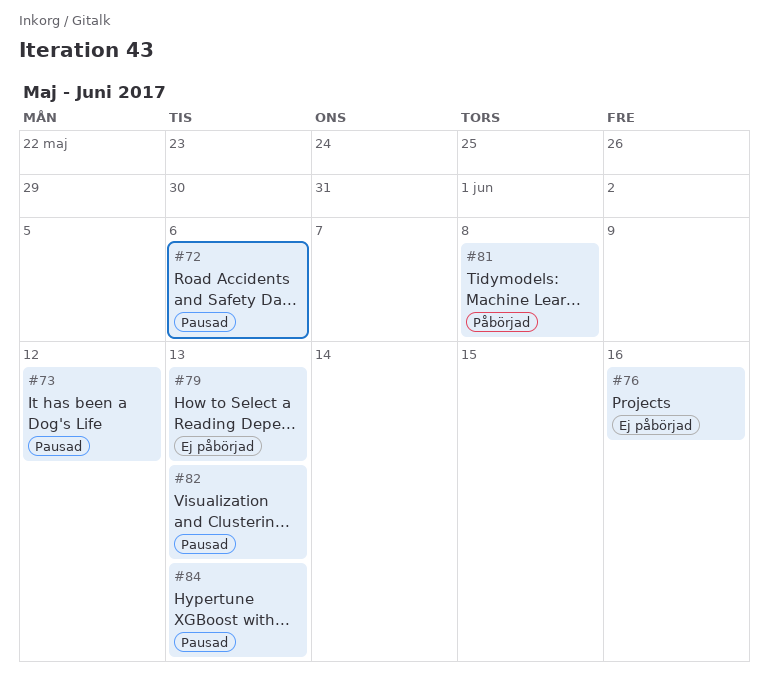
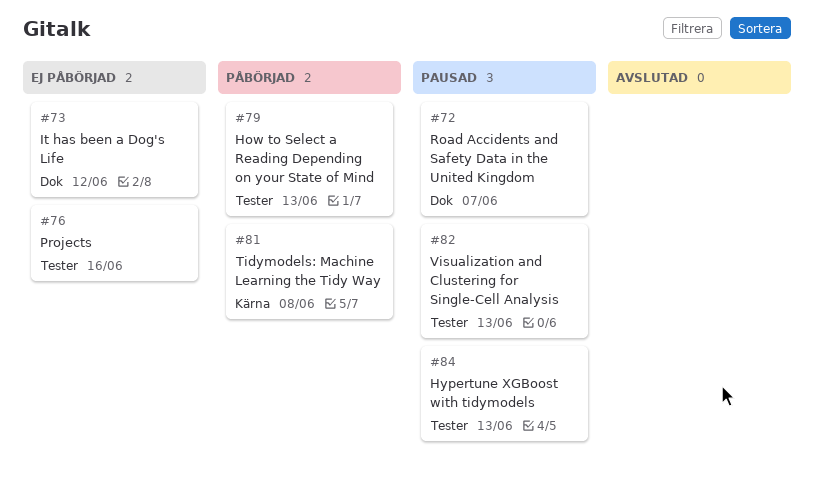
#72, due: Jun 6 -> Jun 7
#73, status: Pausad -> Ej påbörjad
#79, status: Ej påbörjad -> Påbörjad

